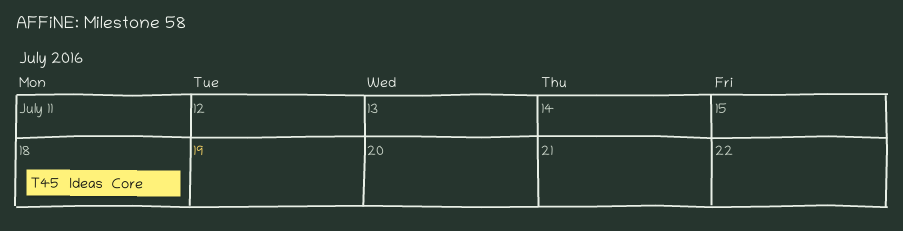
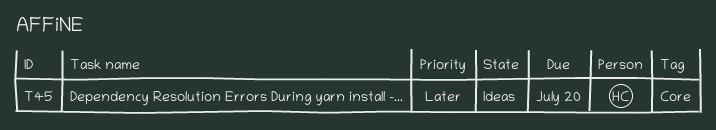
T45, due: Jul 18 -> Jul 20

